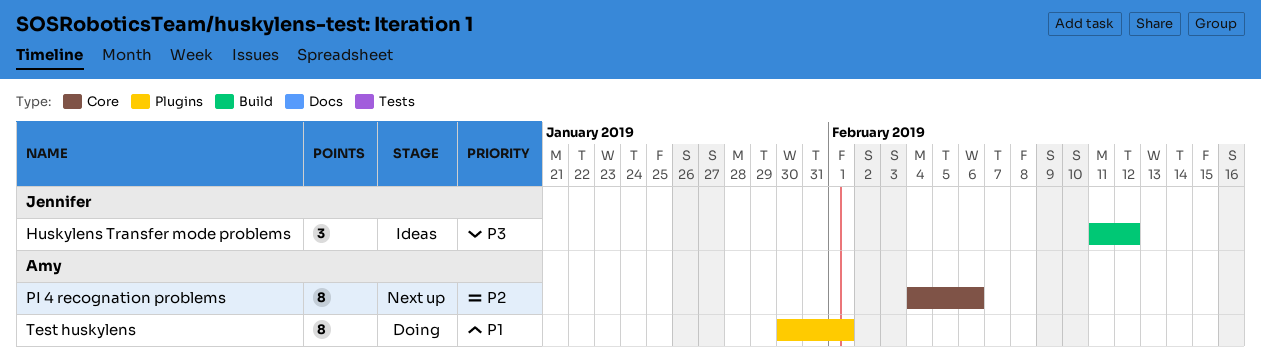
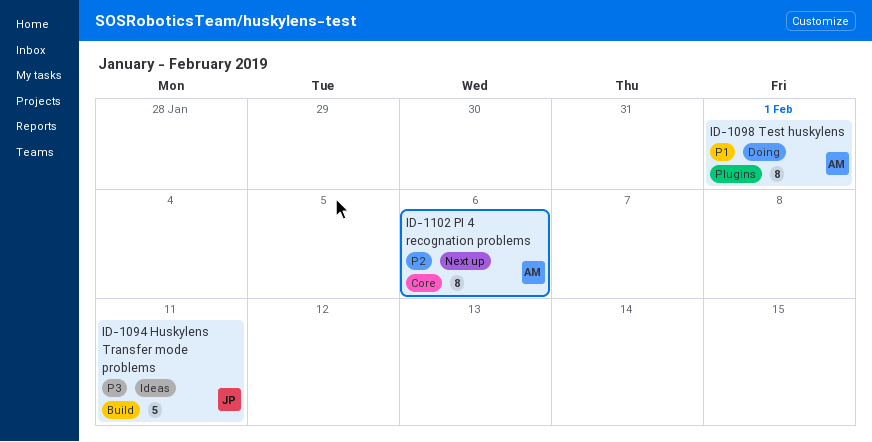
Huskylens Transfer mode problems, estimate: 3 -> 5
Huskylens Transfer mode problems, due: Feb 12 -> Feb 11

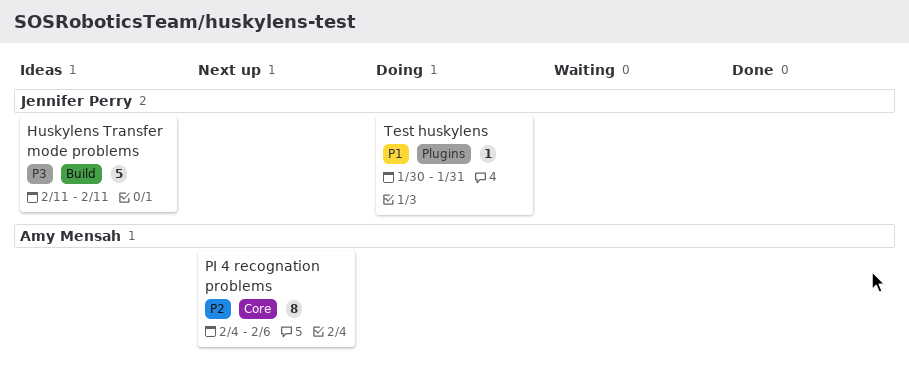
Test huskylens, owner: Amy Mensah -> Jennifer Perry
Test huskylens, estimate: 8 -> 1
Test huskylens, due: Feb 1 -> Jan 31

